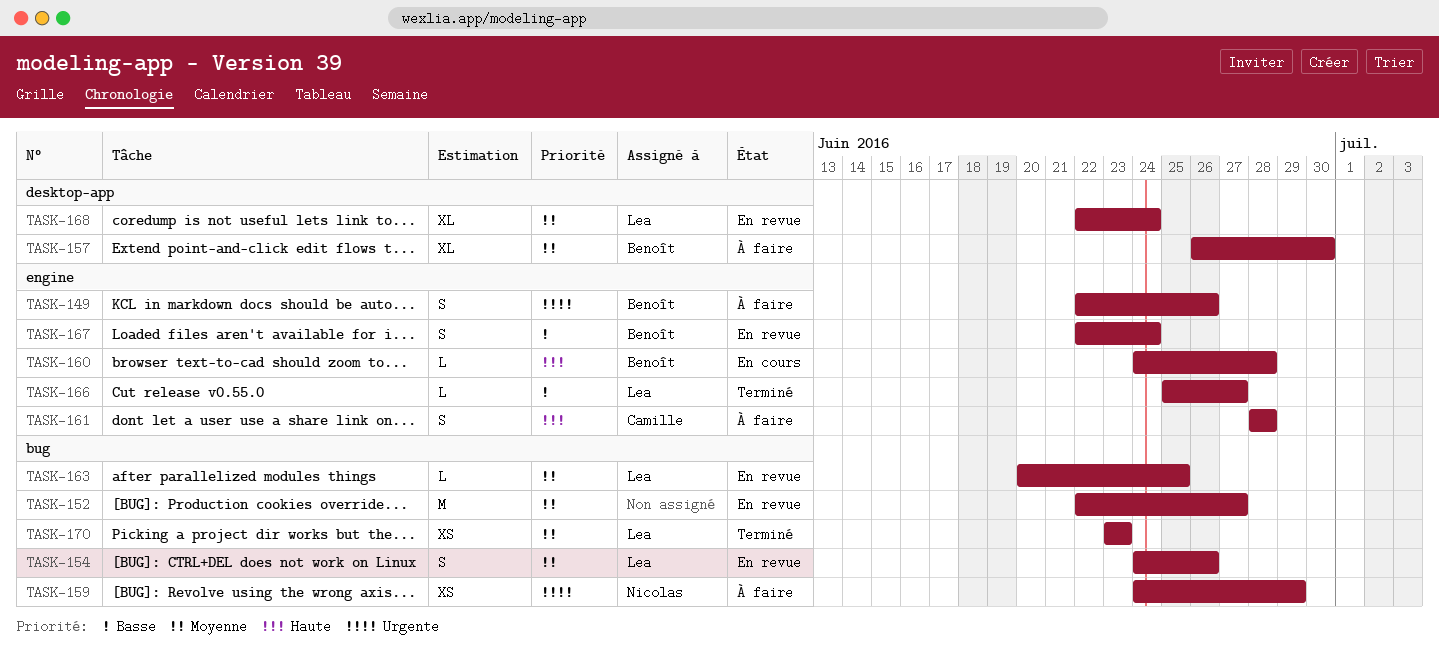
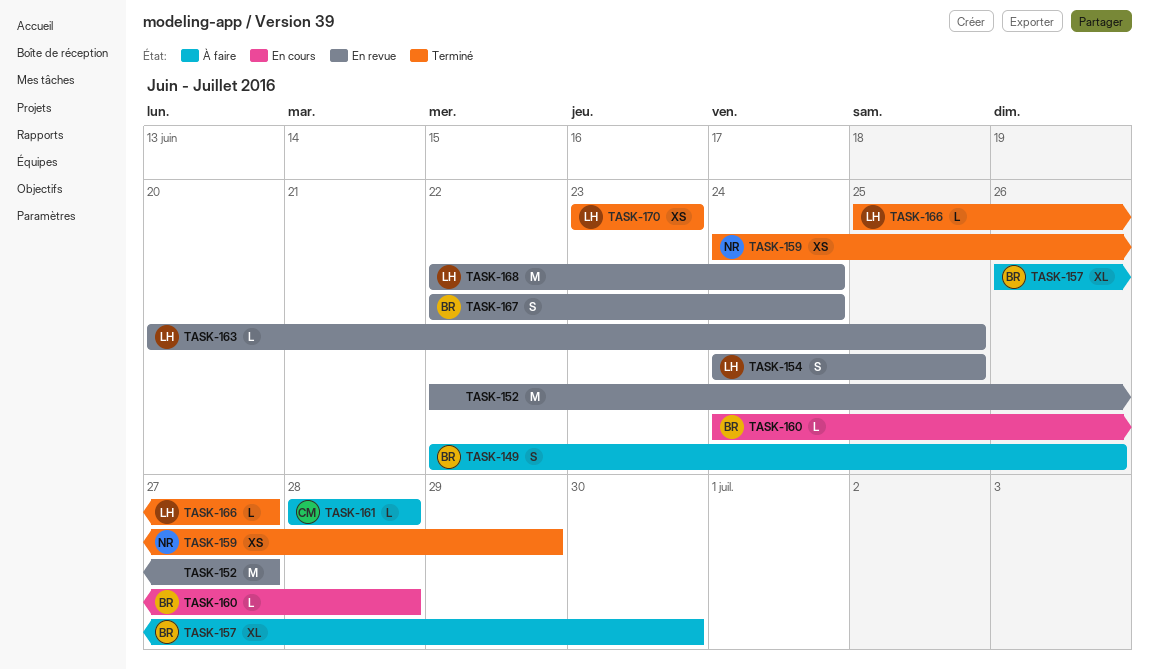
TASK-154, due: Jun 26 -> Jun 25
TASK-159, status: À faire -> Terminé
TASK-161, estimate: S -> L
TASK-168, estimate: XL -> M

